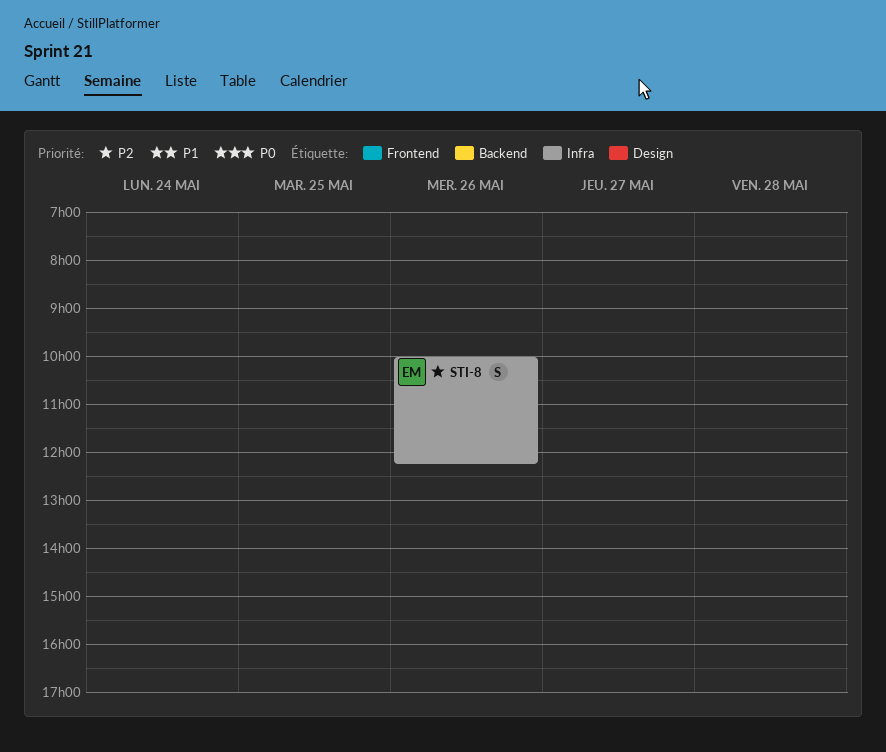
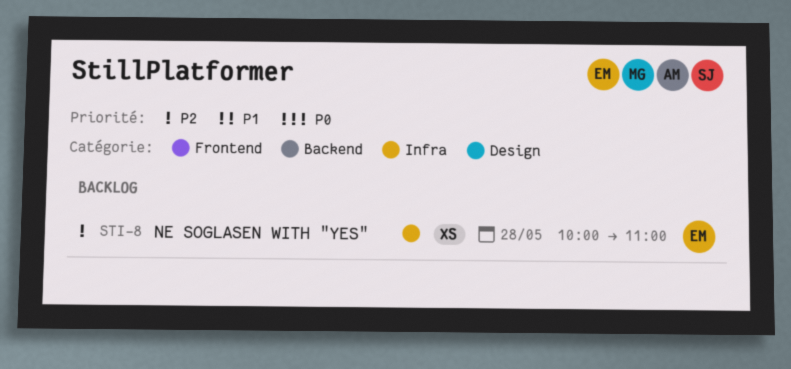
STI-8, estimate: S -> XS
STI-8, day: May 26 -> May 28
STI-8, ends: 12:15 -> 11:00

